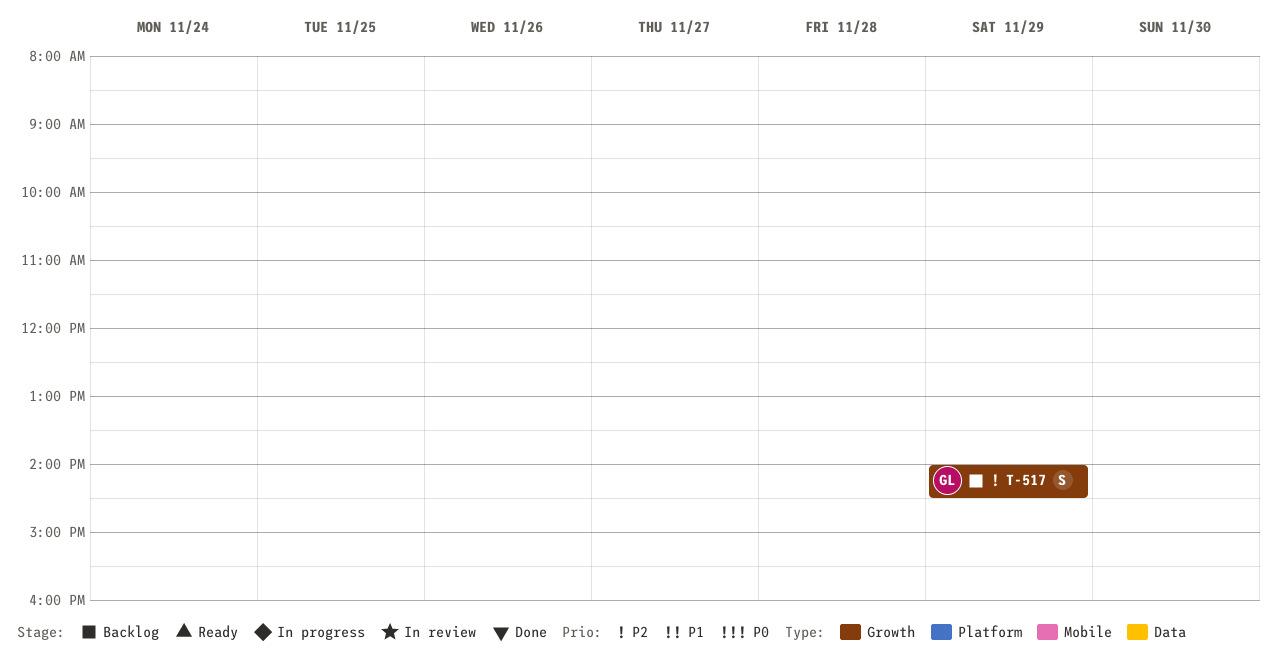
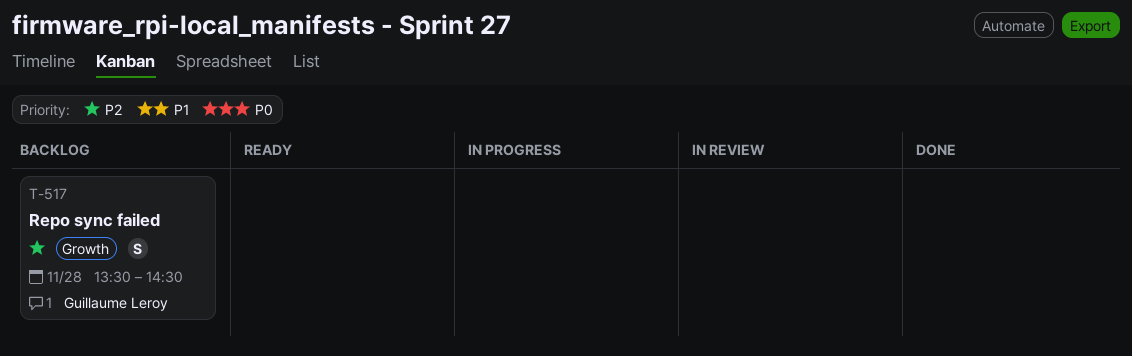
T-517, day: Nov 29 -> Nov 28
T-517, begins: 14:00 -> 13:30

